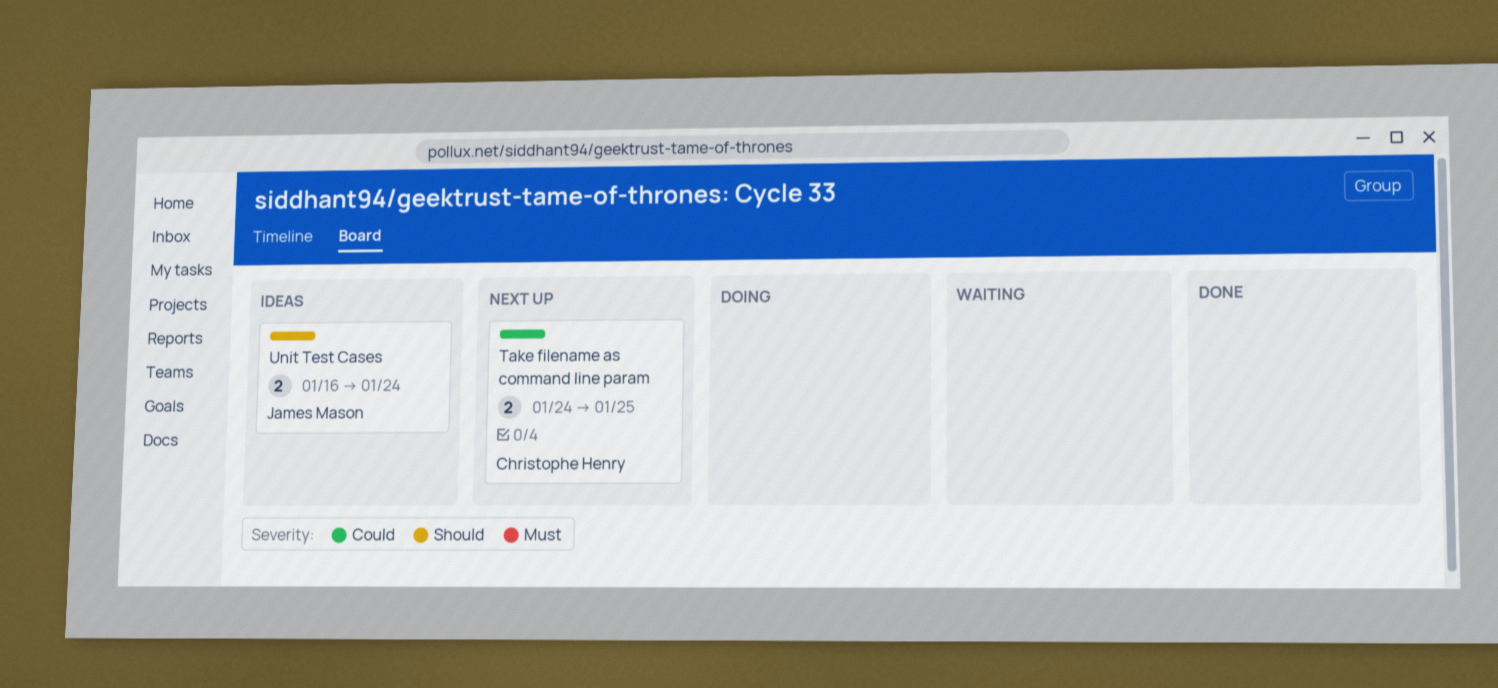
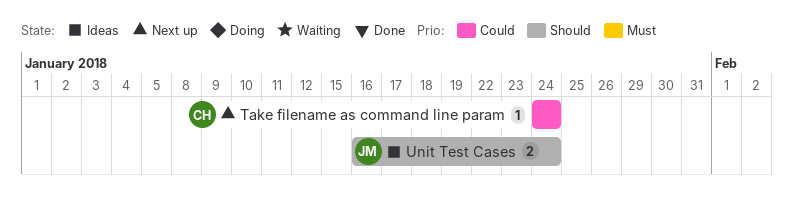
Take filename as command line param, estimate: 2 -> 1
Take filename as command line param, due: Jan 25 -> Jan 24

